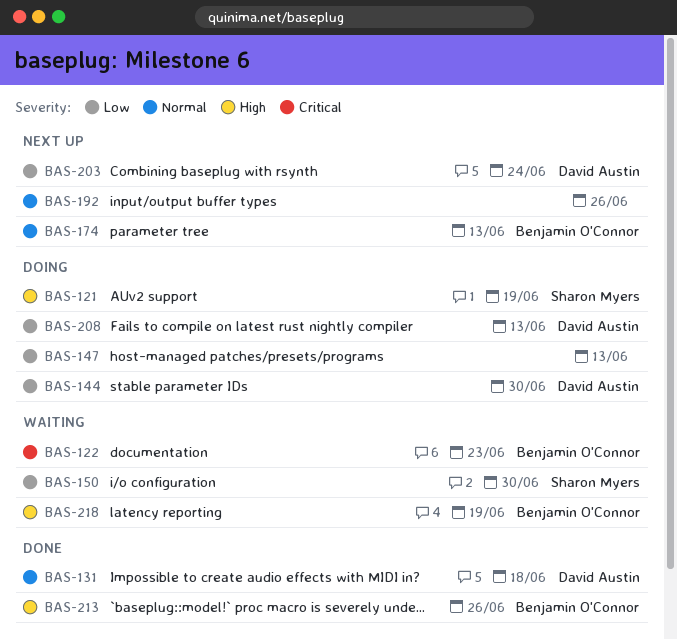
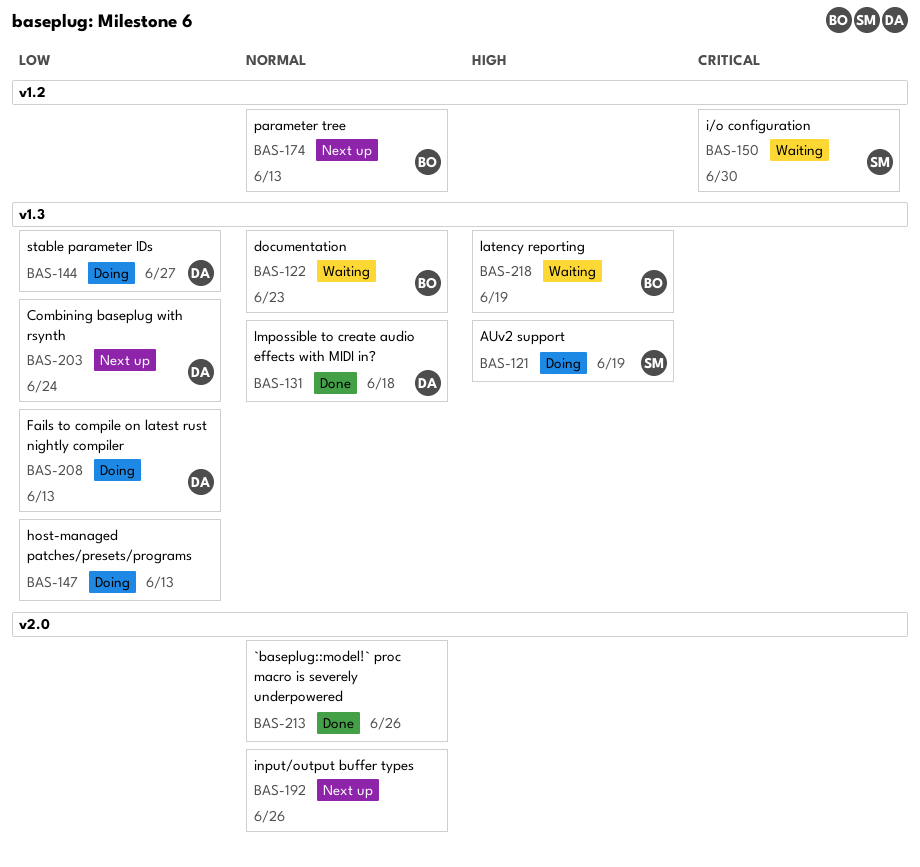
BAS-122, priority: Critical -> Normal
BAS-144, due: Jun 30 -> Jun 27
BAS-150, priority: Low -> Critical
BAS-213, owner: Benjamin O'Connor -> none
BAS-213, priority: High -> Normal

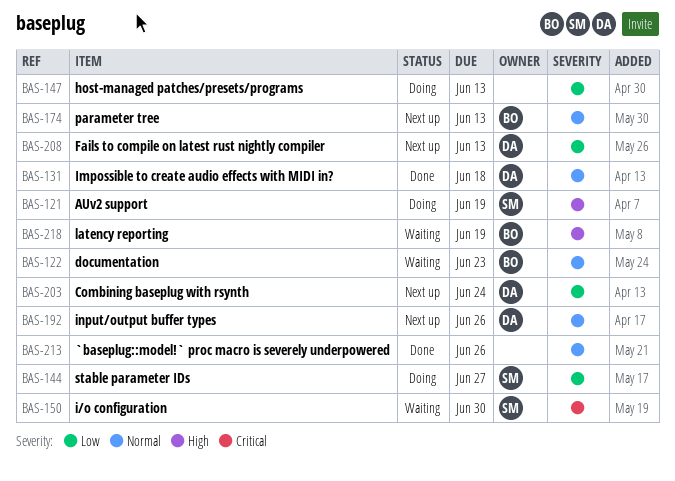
BAS-144, owner: DA -> SM
BAS-192, owner: none -> DA
BAS-208, status: Doing -> Next up

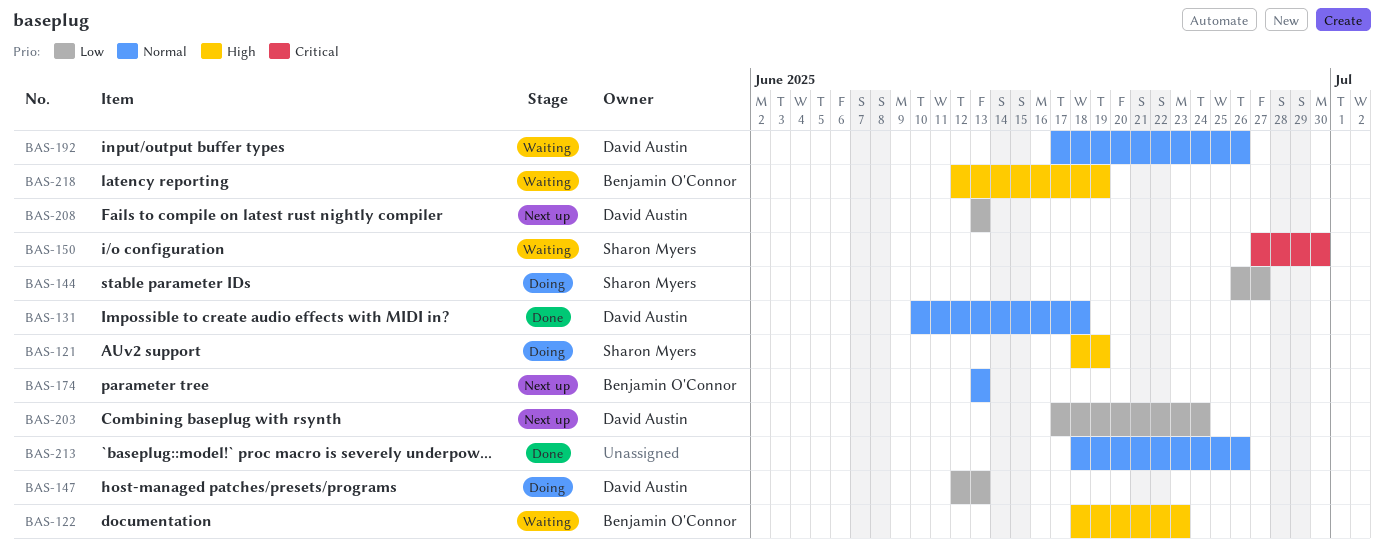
BAS-122, priority: Normal -> High
BAS-147, owner: none -> David Austin
BAS-192, status: Next up -> Waiting

